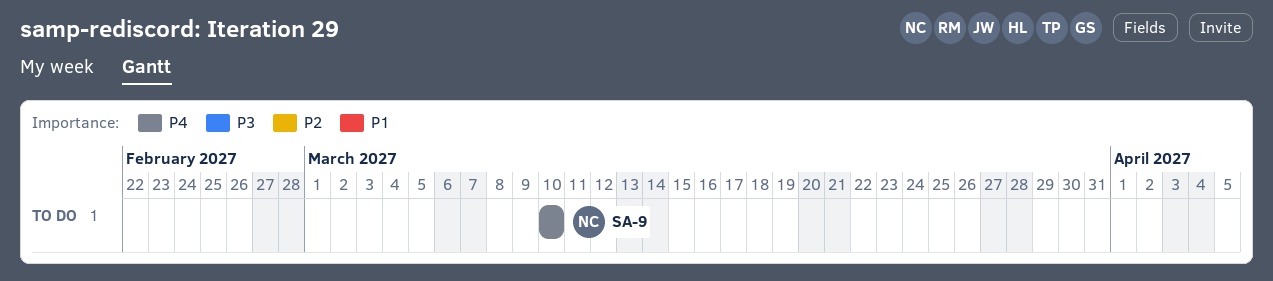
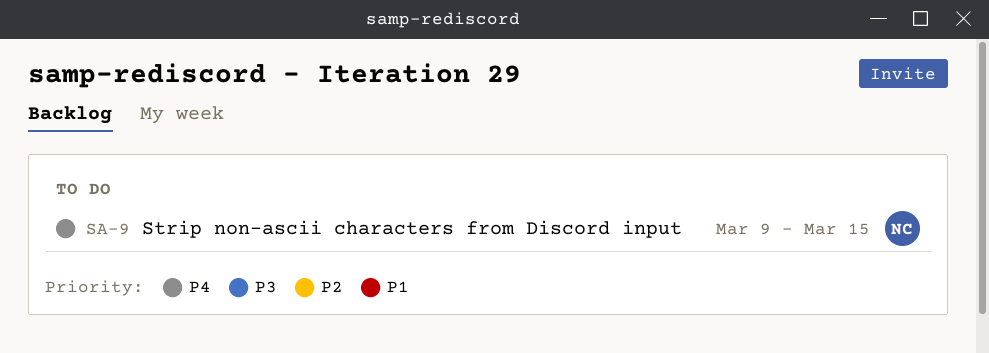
SA-9, start: Mar 10 -> Mar 9
SA-9, due: Mar 10 -> Mar 15

